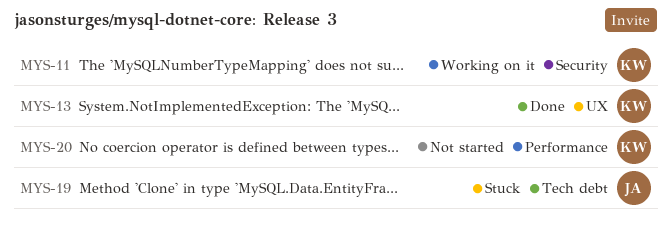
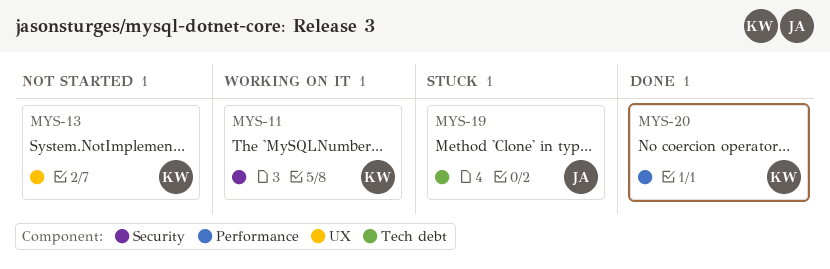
MYS-13, status: Done -> Not started
MYS-20, status: Not started -> Done

